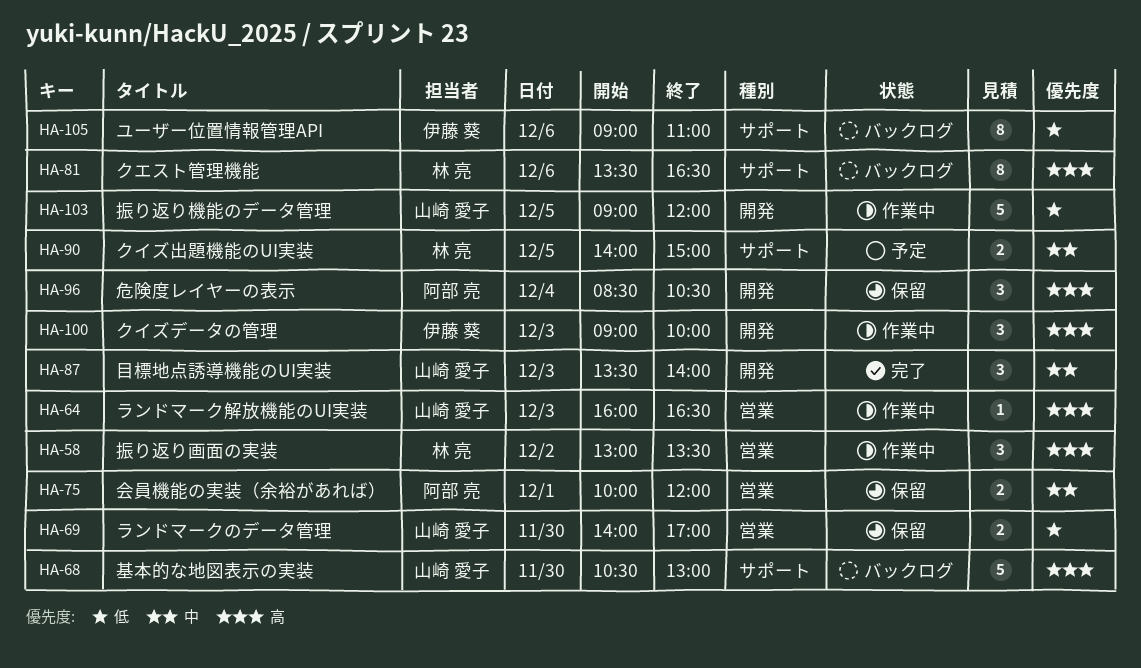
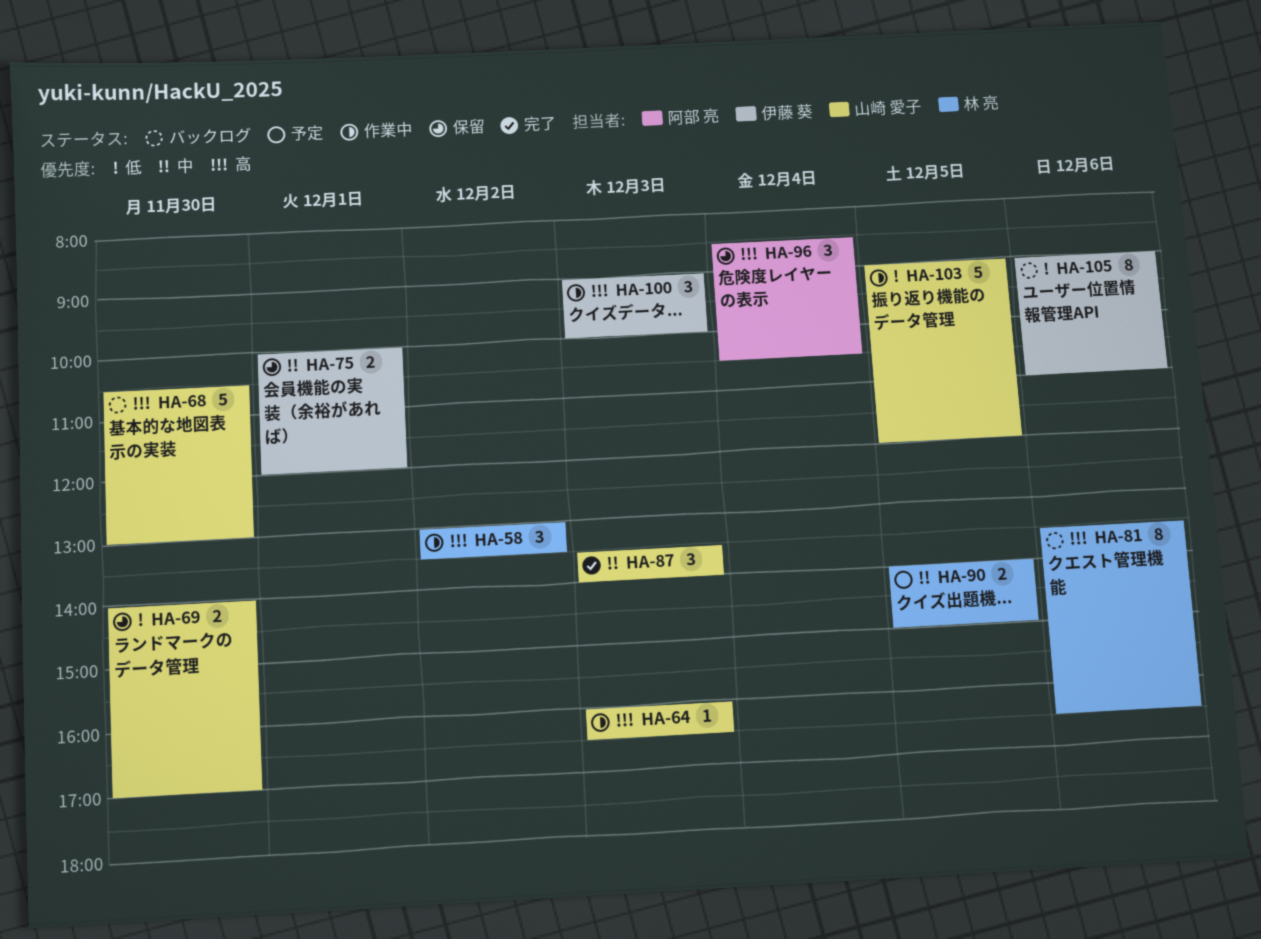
HA-75, owner: 阿部 亮 -> 伊藤 葵

